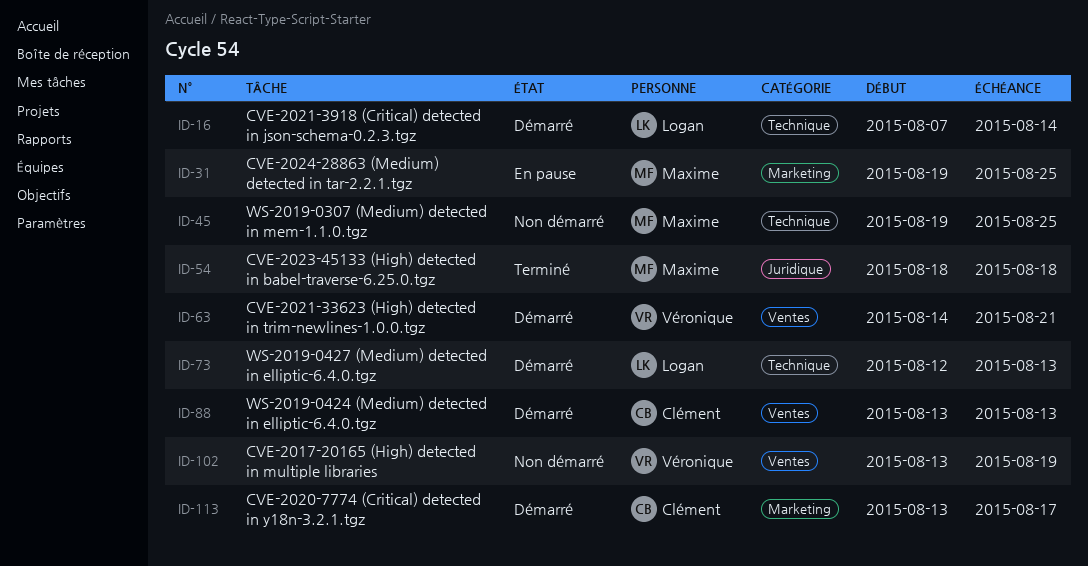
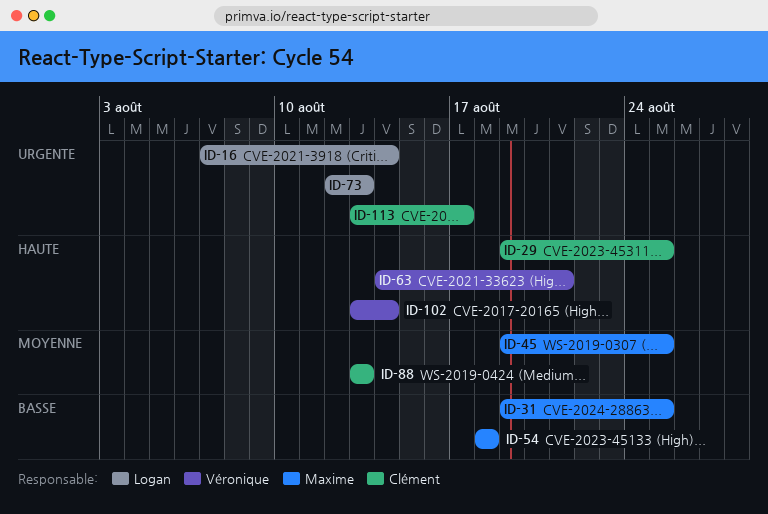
ID-29: none -> present
ID-102, due: Aug 19 -> Aug 14

